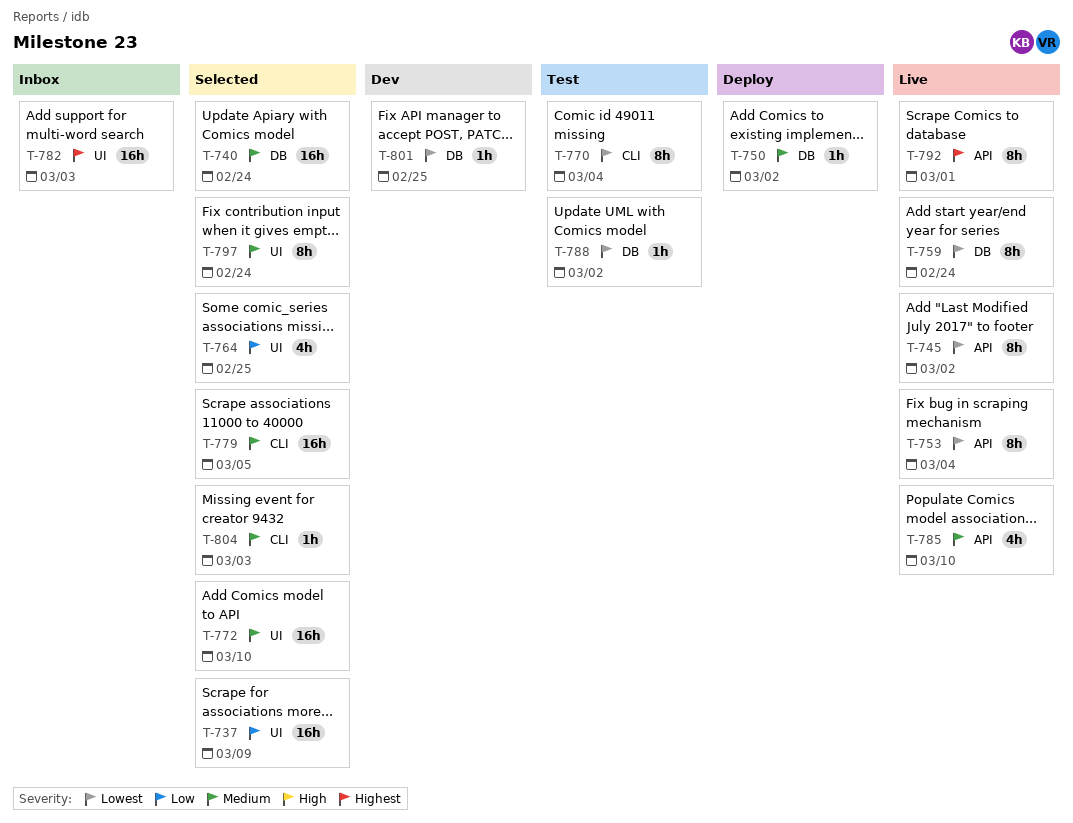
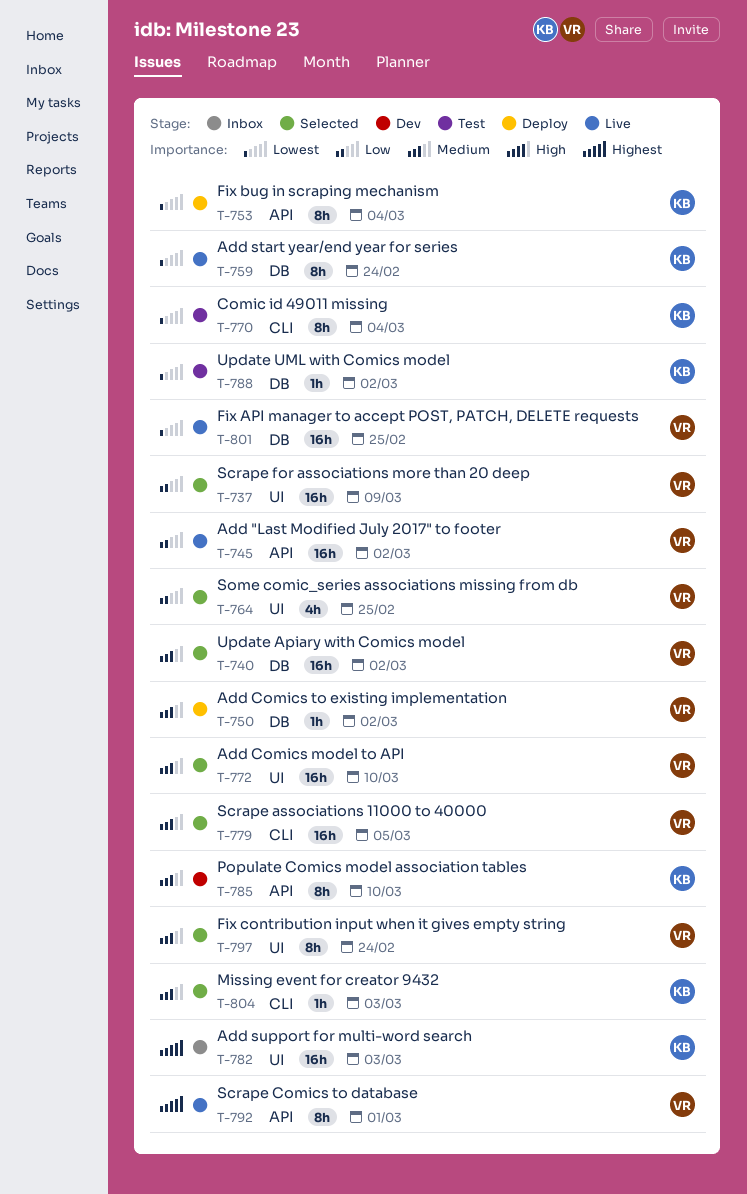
T-740, due: Feb 24 -> Mar 2
T-745, priority: Lowest -> Low
T-745, estimate: 8h -> 16h
T-753, status: Live -> Deploy
T-785, status: Live -> Dev
T-785, estimate: 4h -> 8h
T-801, status: Dev -> Live
T-801, estimate: 1h -> 16h

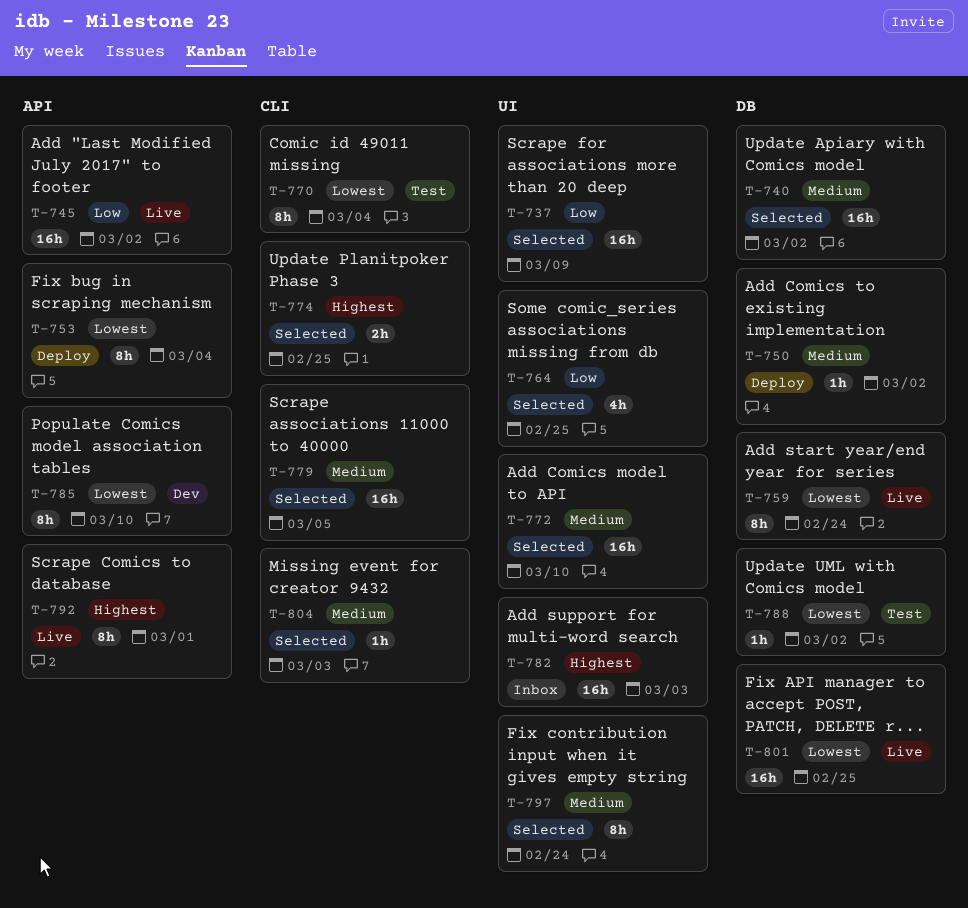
T-774: none -> present
T-785, priority: Medium -> Lowest

